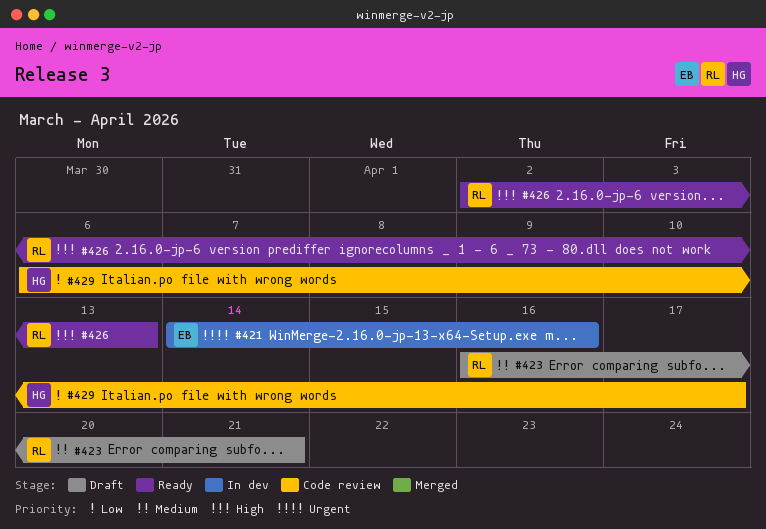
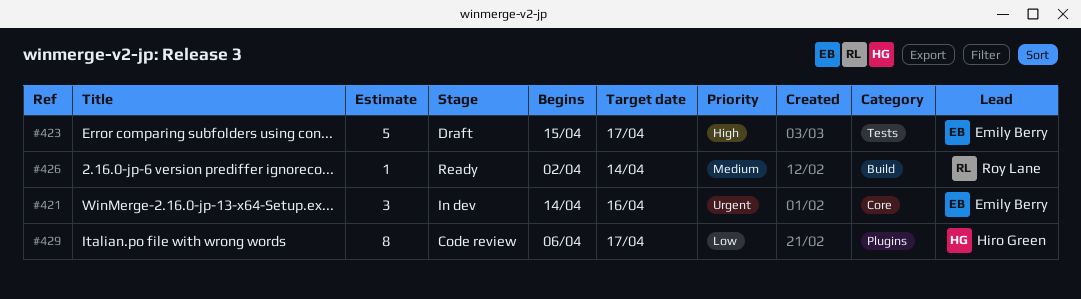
#423, owner: Roy Lane -> Emily Berry
#423, priority: Medium -> High
#423, start: Apr 16 -> Apr 15
#423, due: Apr 21 -> Apr 17
#426, priority: High -> Medium
#426, due: Apr 13 -> Apr 14

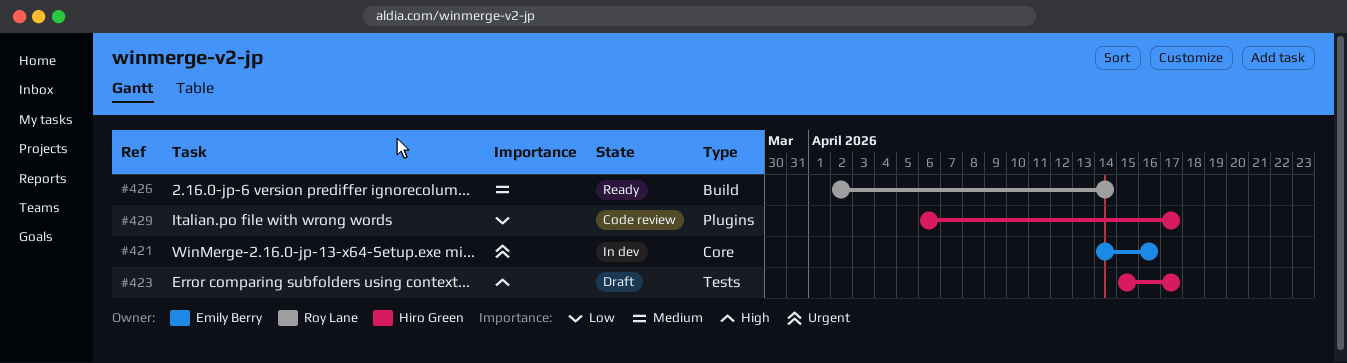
#423, owner: Emily Berry -> Hiro Green

